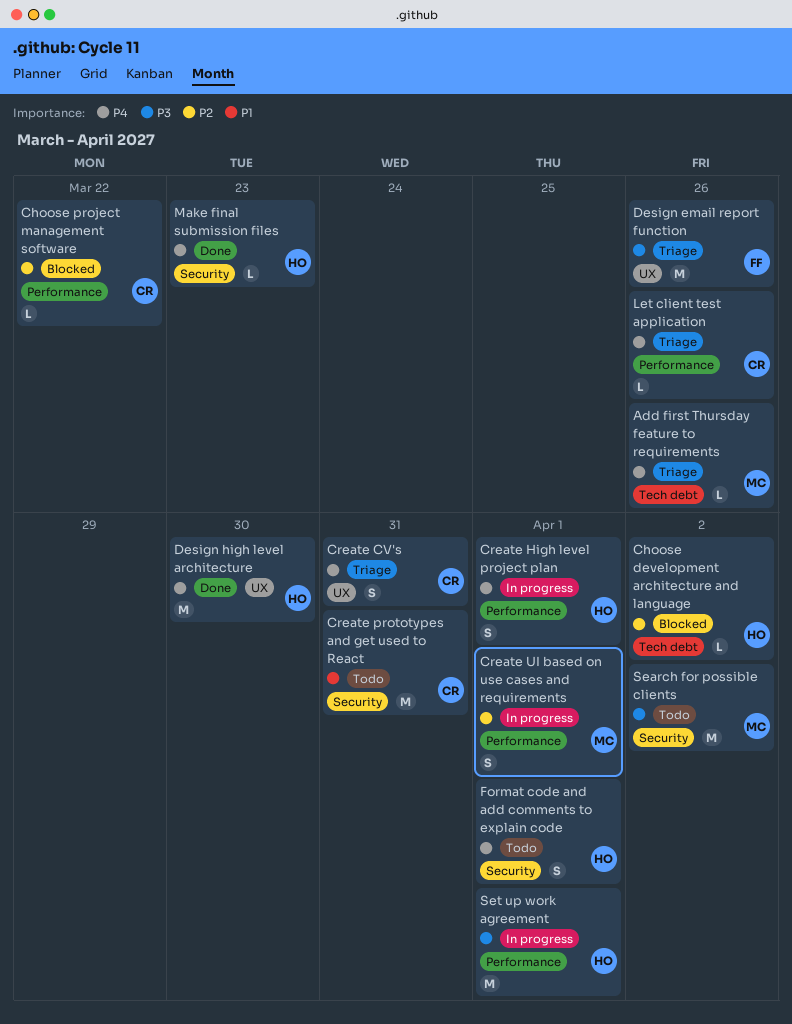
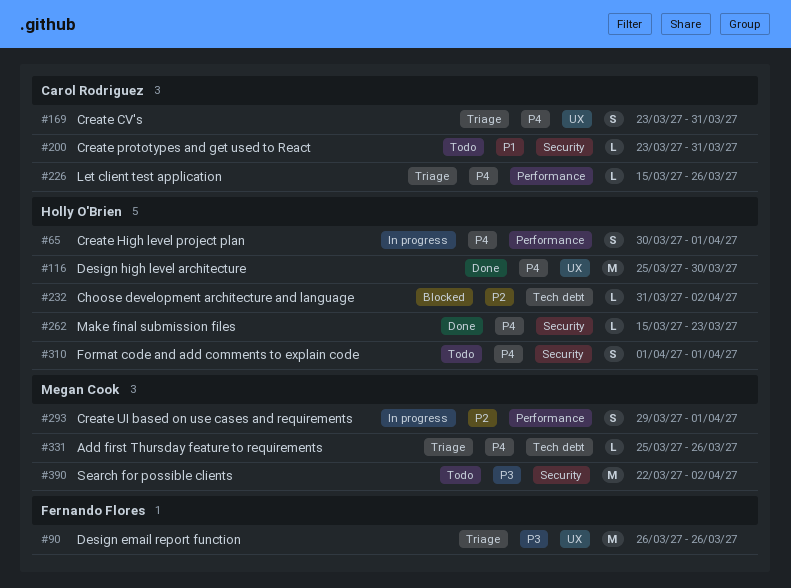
Choose project management software: present -> none
Create prototypes and get used to React, estimate: M -> L
Set up work agreement: present -> none

